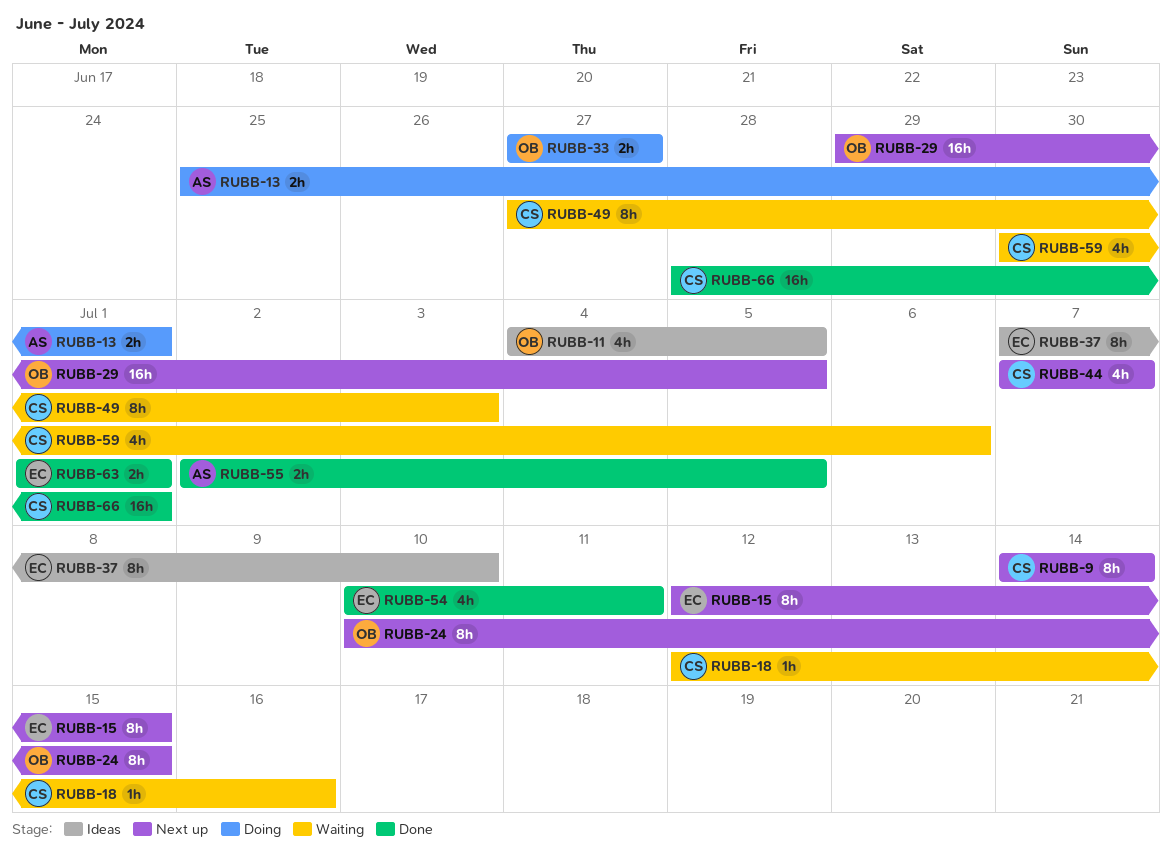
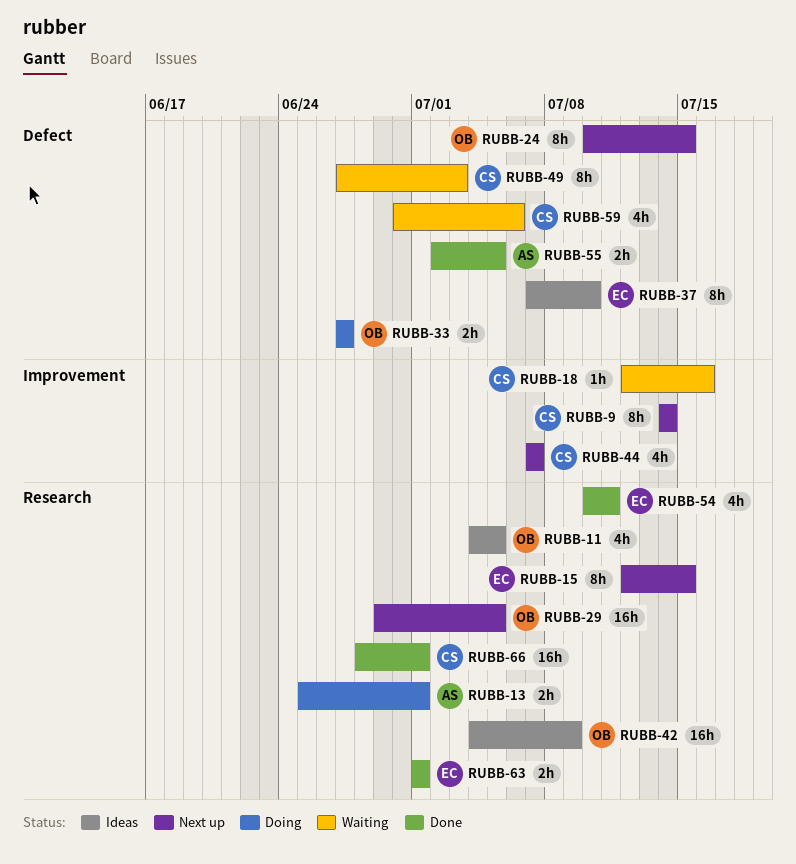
RUBB-42: none -> present

